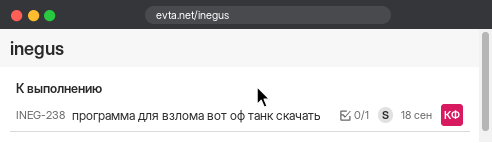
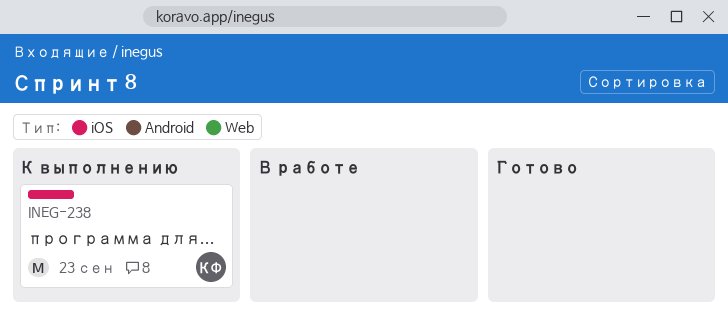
INEG-238, estimate: S -> M
INEG-238, due: Sep 18 -> Sep 23

